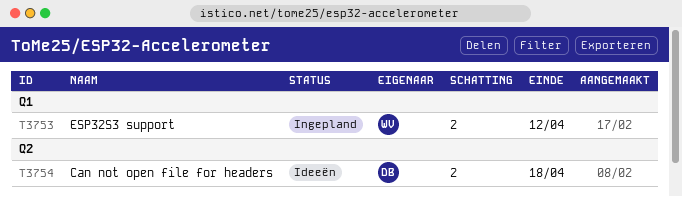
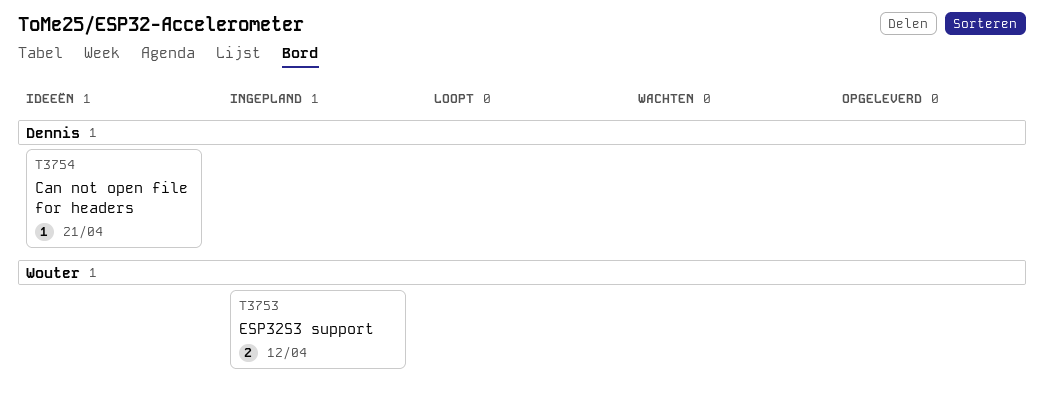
T3754, estimate: 2 -> 1
T3754, due: Apr 18 -> Apr 21

